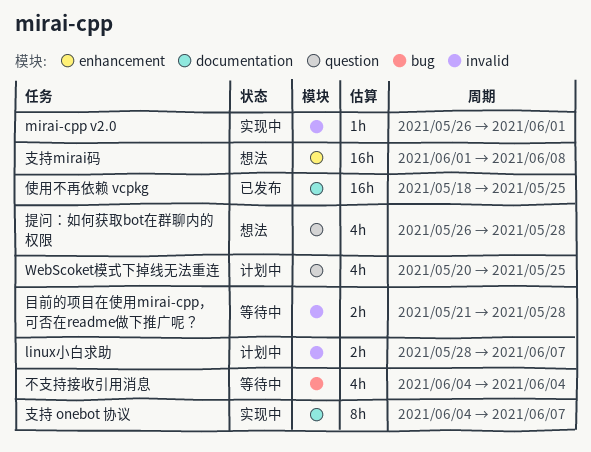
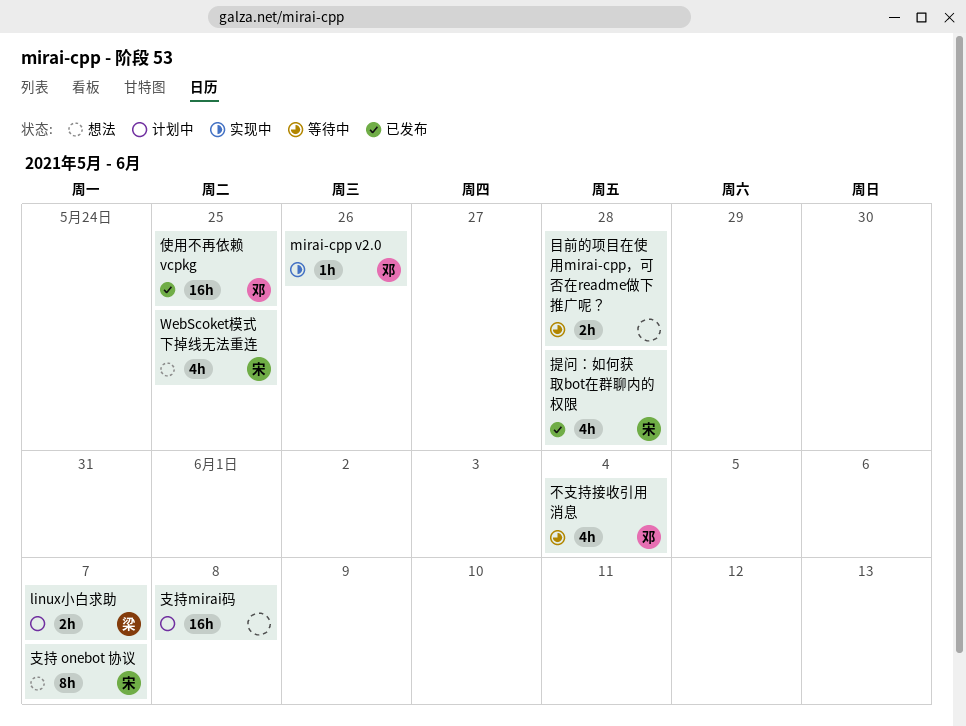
mirai-cpp v2.0, due: Jun 1 -> May 26
WebScoket模式下掉线无法重连, status: 计划中 -> 想法
提问：如何获取bot在群聊内的权限, status: 想法 -> 已发布
支持 onebot 协议, status: 实现中 -> 想法
支持mirai码, status: 想法 -> 计划中

